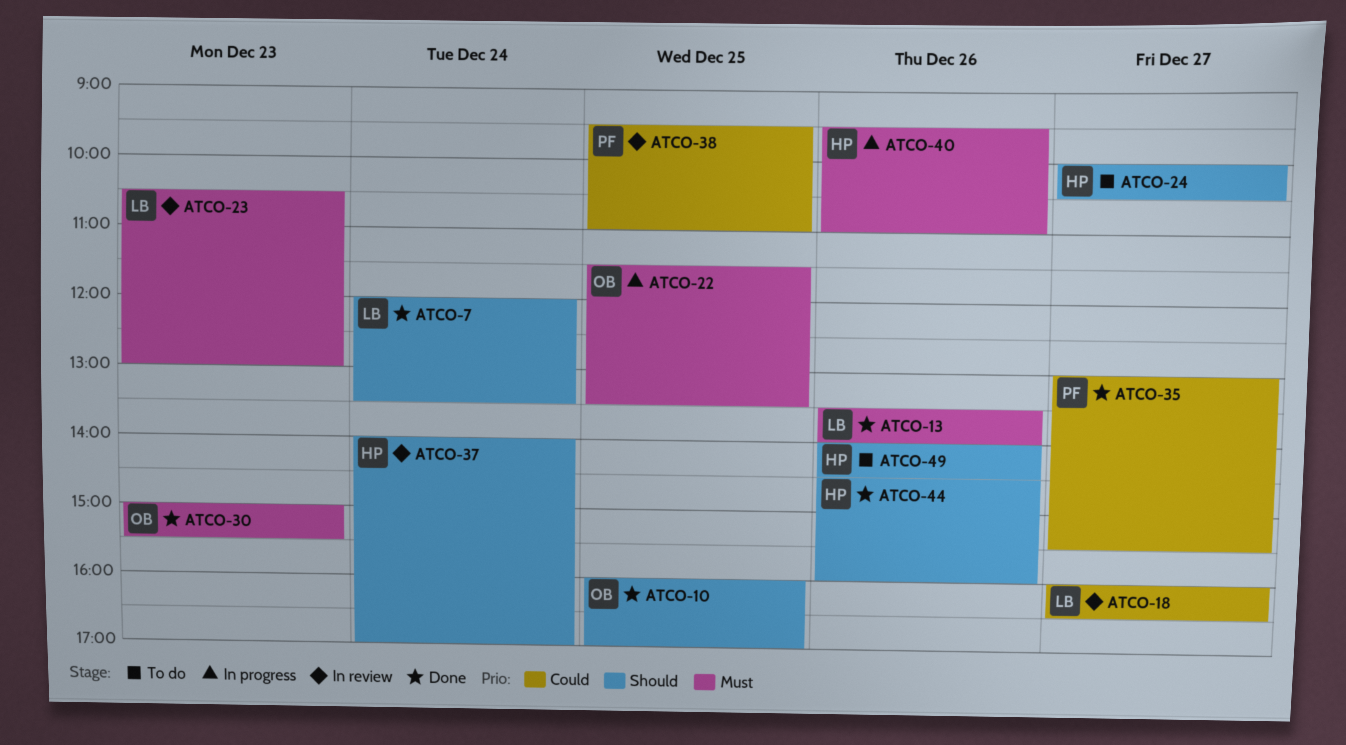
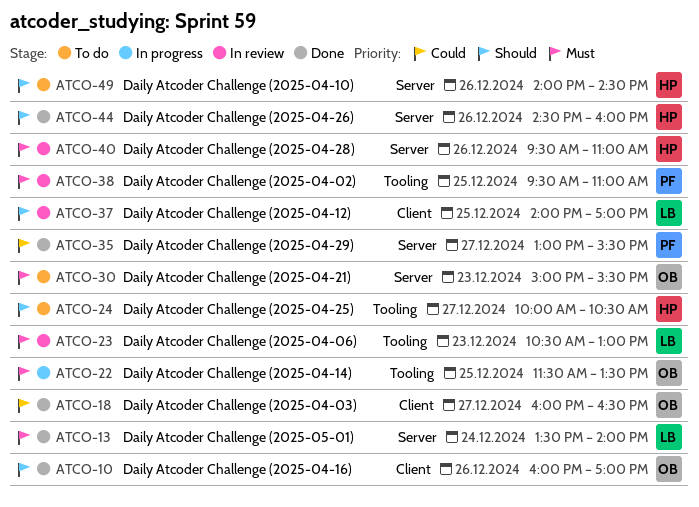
ATCO-7: present -> none
ATCO-10, day: Dec 25 -> Dec 26
ATCO-13, day: Dec 26 -> Dec 24
ATCO-18, status: In review -> Done
ATCO-18, owner: LB -> OB
ATCO-30, status: Done -> To do
ATCO-37, owner: HP -> LB
ATCO-37, day: Dec 24 -> Dec 25
ATCO-38, priority: Could -> Must
ATCO-40, status: In progress -> In review

